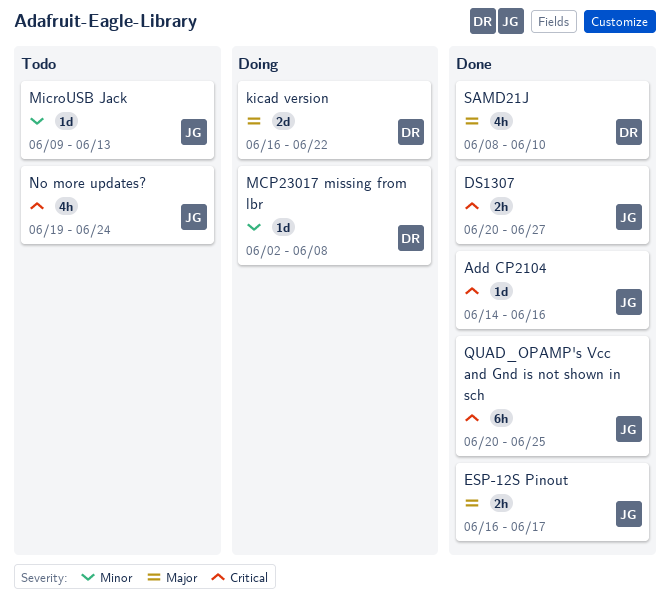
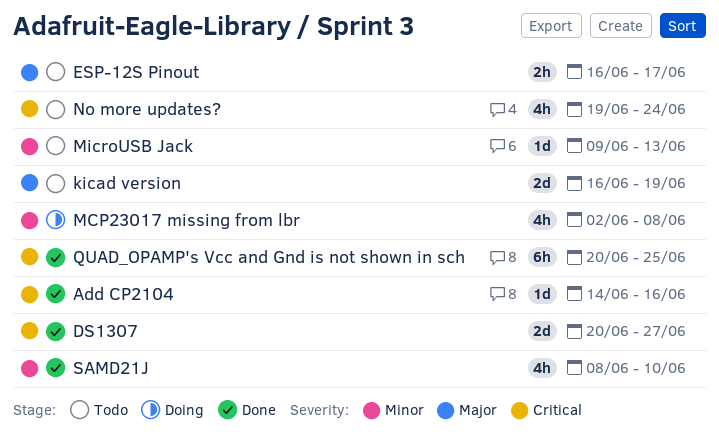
DS1307, estimate: 2h -> 2d
ESP-12S Pinout, status: Done -> Todo
kicad version, status: Doing -> Todo
kicad version, due: Jun 22 -> Jun 19
MCP23017 missing from lbr, estimate: 1d -> 4h
SAMD21J, priority: Major -> Minor

